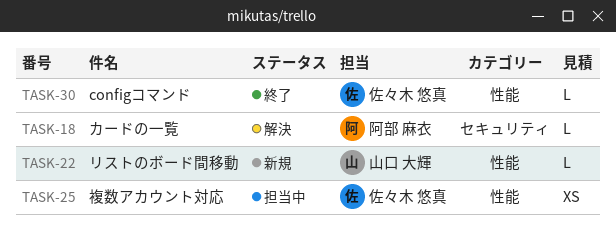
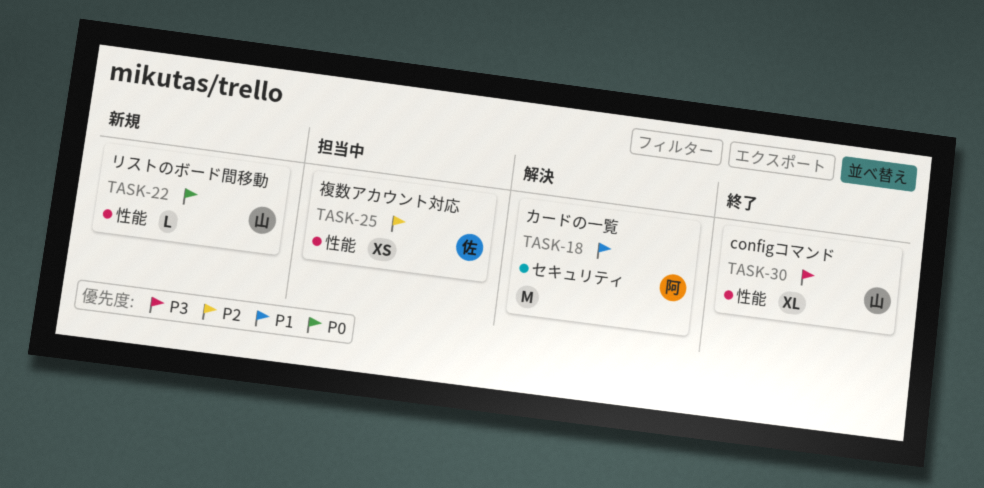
TASK-18, estimate: L -> M
TASK-30, owner: 佐々木 悠真 -> 山口 大輝
TASK-30, estimate: L -> XL

